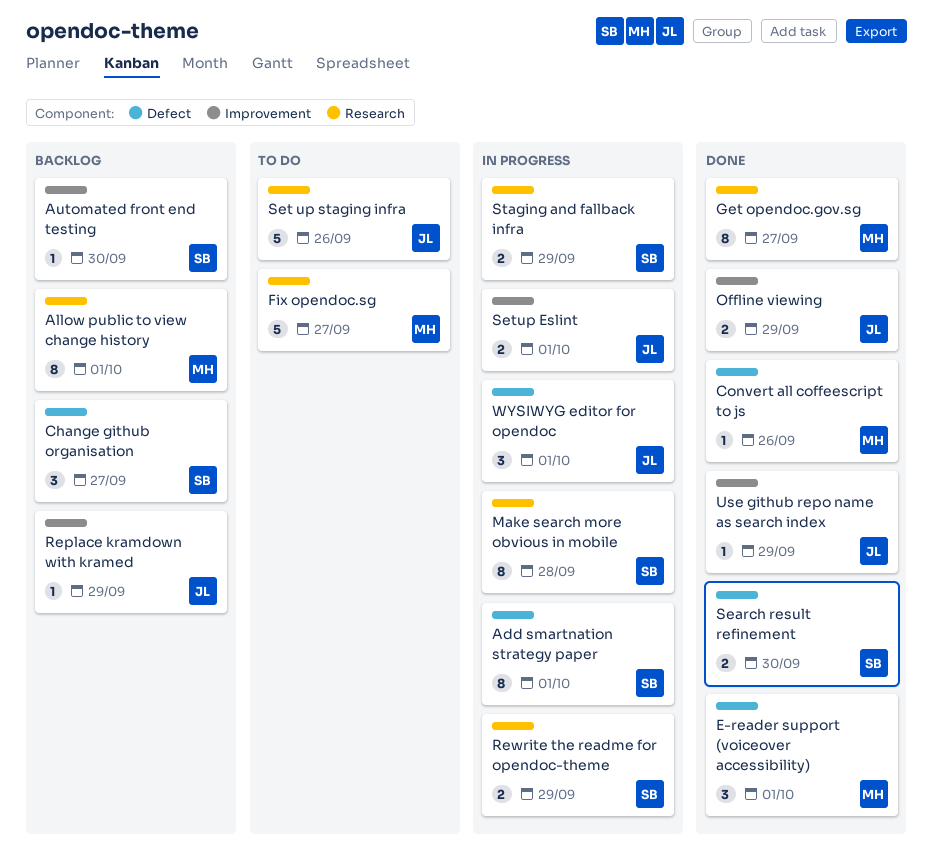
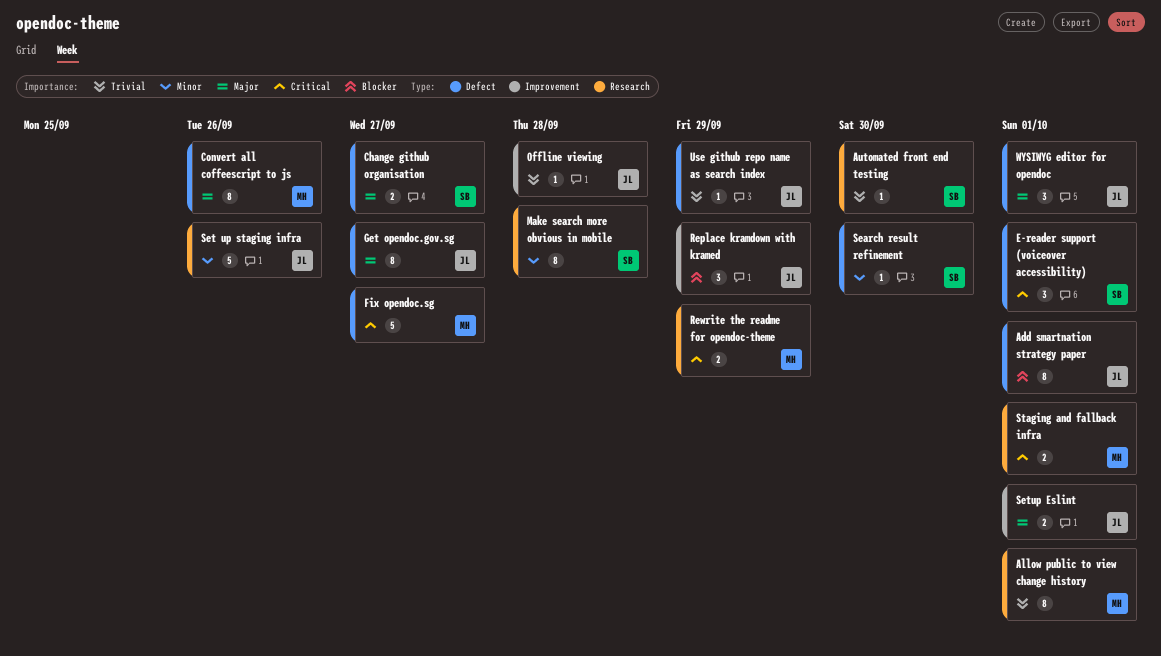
Add smartnation strategy paper, owner: SB -> JL
Automated front end testing, label: Improvement -> Research
Change github organisation, estimate: 3 -> 2
Convert all coffeescript to js, estimate: 1 -> 8
E-reader support (voiceover accessibility), owner: MH -> SB
Fix opendoc.sg, label: Research -> Defect
Get opendoc.gov.sg, owner: MH -> JL
Get opendoc.gov.sg, label: Research -> Defect
Offline viewing, estimate: 2 -> 1
Offline viewing, due: Sep 29 -> Sep 28
Replace kramdown with kramed, estimate: 1 -> 3
Rewrite the readme for opendoc-theme, owner: SB -> MH
Search result refinement, estimate: 2 -> 1
Staging and fallback infra, owner: SB -> MH
Staging and fallback infra, due: Sep 29 -> Oct 1
Use github repo name as search index, label: Improvement -> Defect

